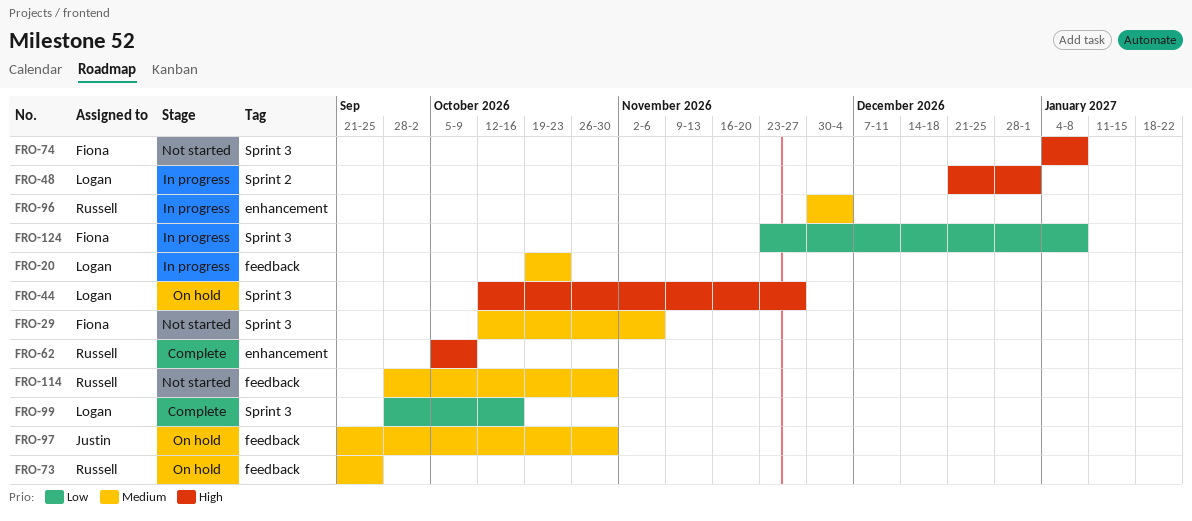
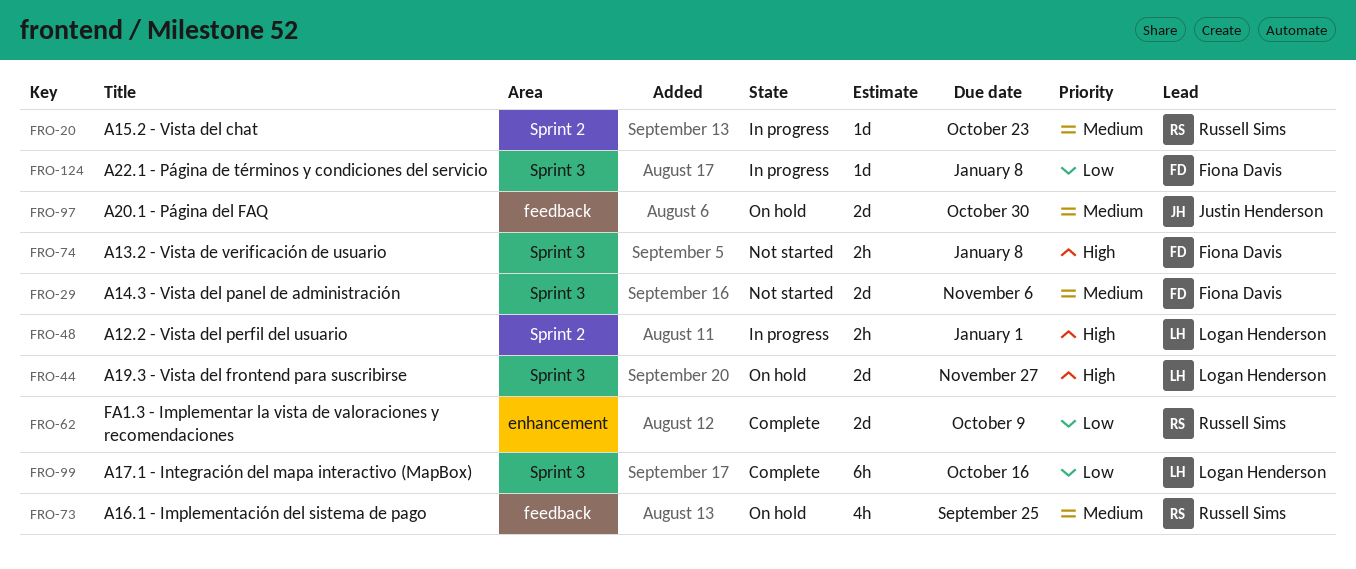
FRO-20, owner: Logan Henderson -> Russell Sims
FRO-20, label: feedback -> Sprint 2
FRO-62, priority: High -> Low
FRO-96: present -> none
FRO-114: present -> none

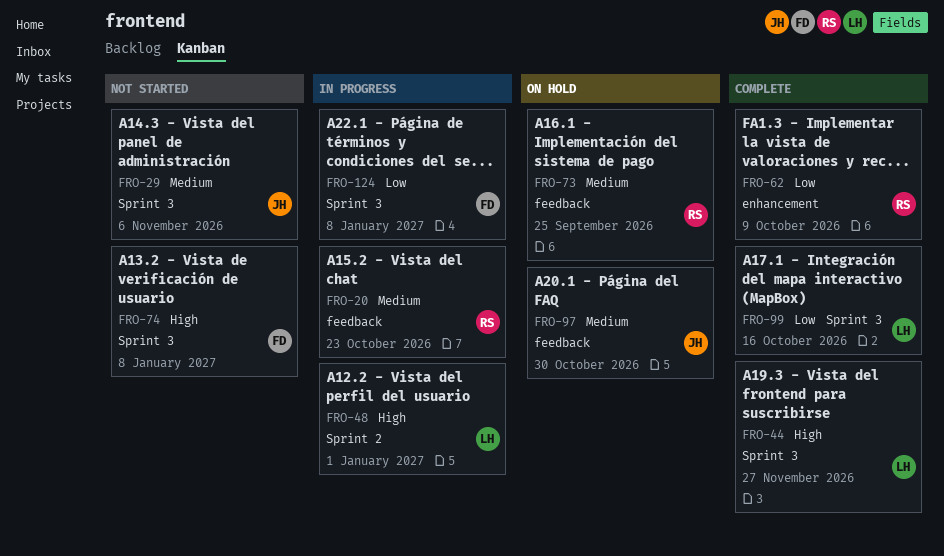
FRO-20, label: Sprint 2 -> feedback
FRO-29, owner: Fiona Davis -> Justin Henderson
FRO-44, status: On hold -> Complete

